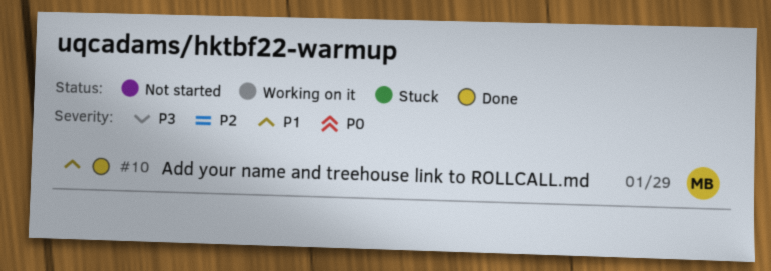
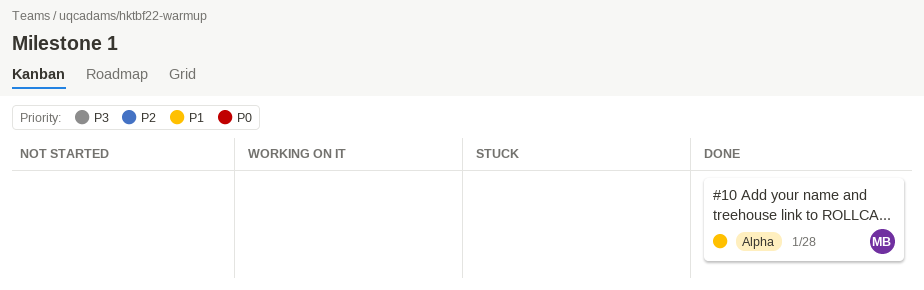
#10, due: Jan 29 -> Jan 28

